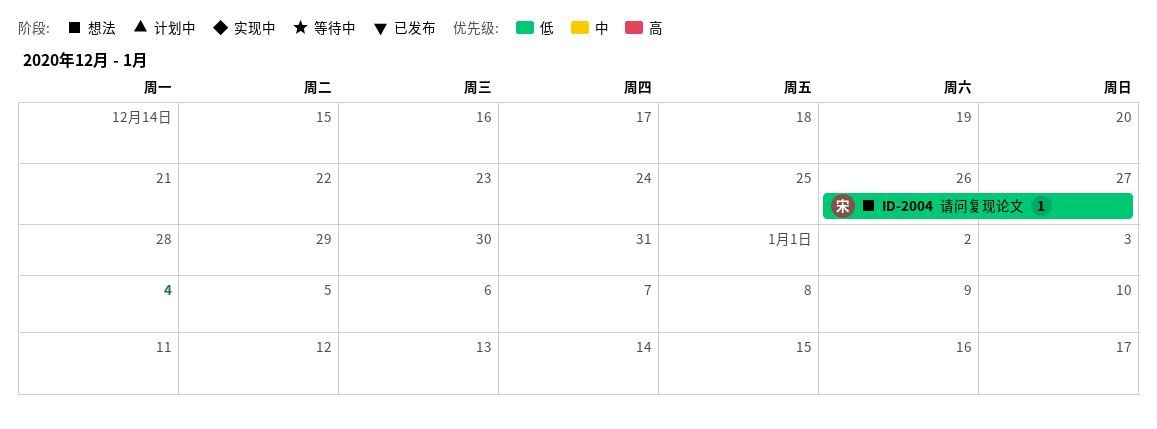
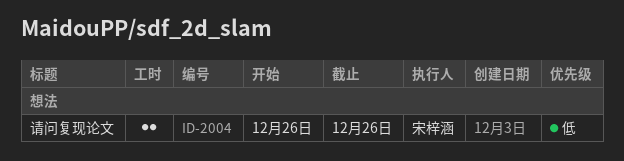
ID-2004, estimate: 1 -> 2
ID-2004, due: Dec 27 -> Dec 26

